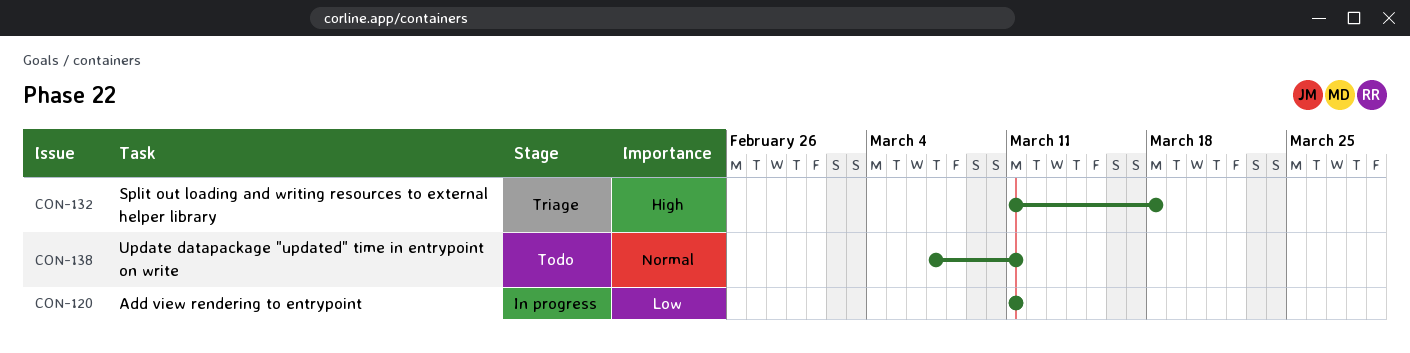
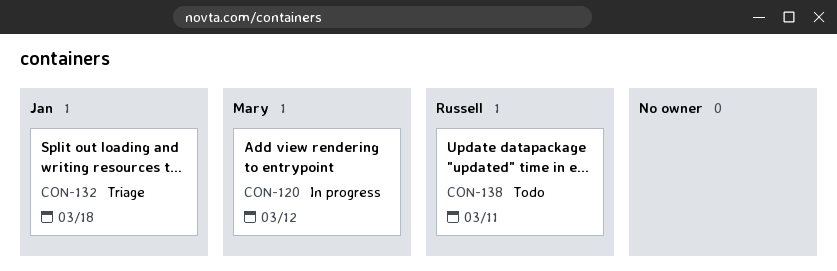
CON-120, due: Mar 11 -> Mar 12

